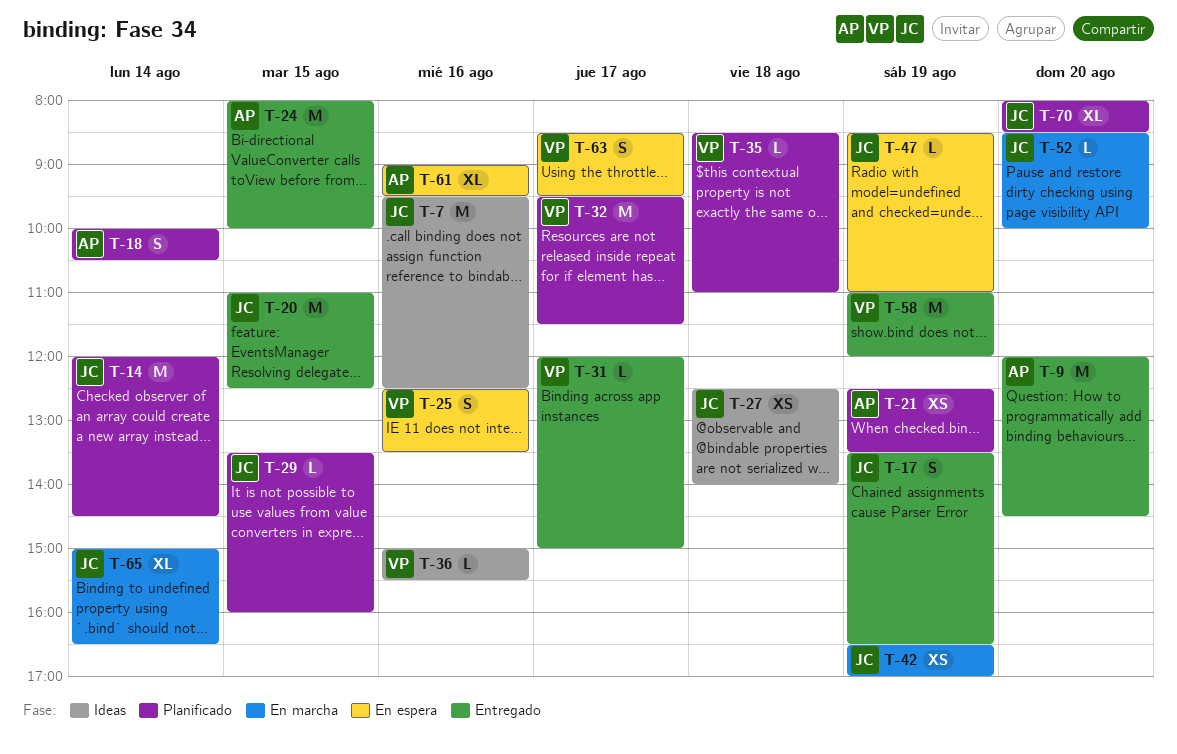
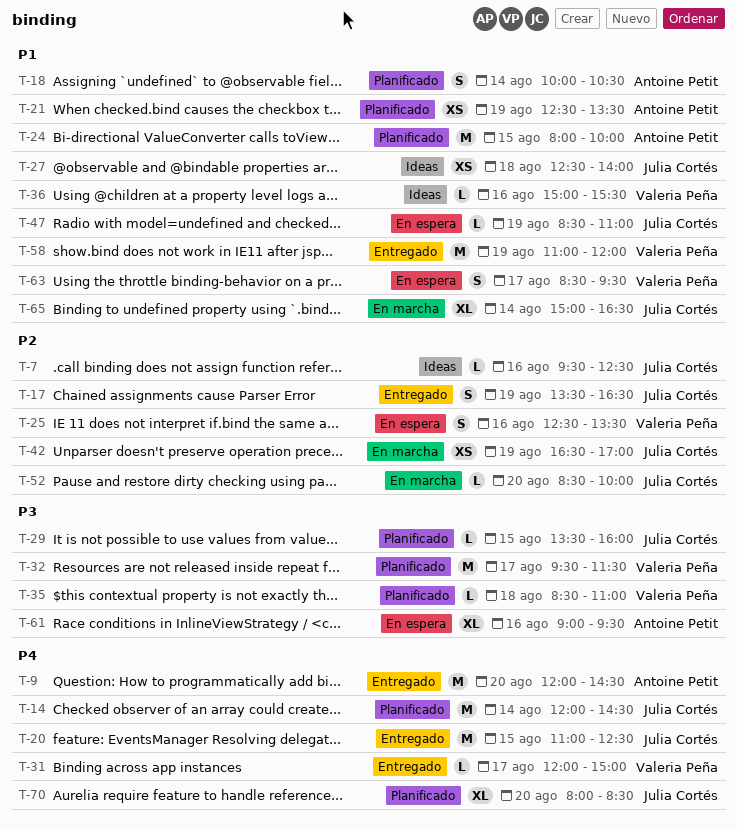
T-7, estimate: M -> L
T-24, status: Entregado -> Planificado

